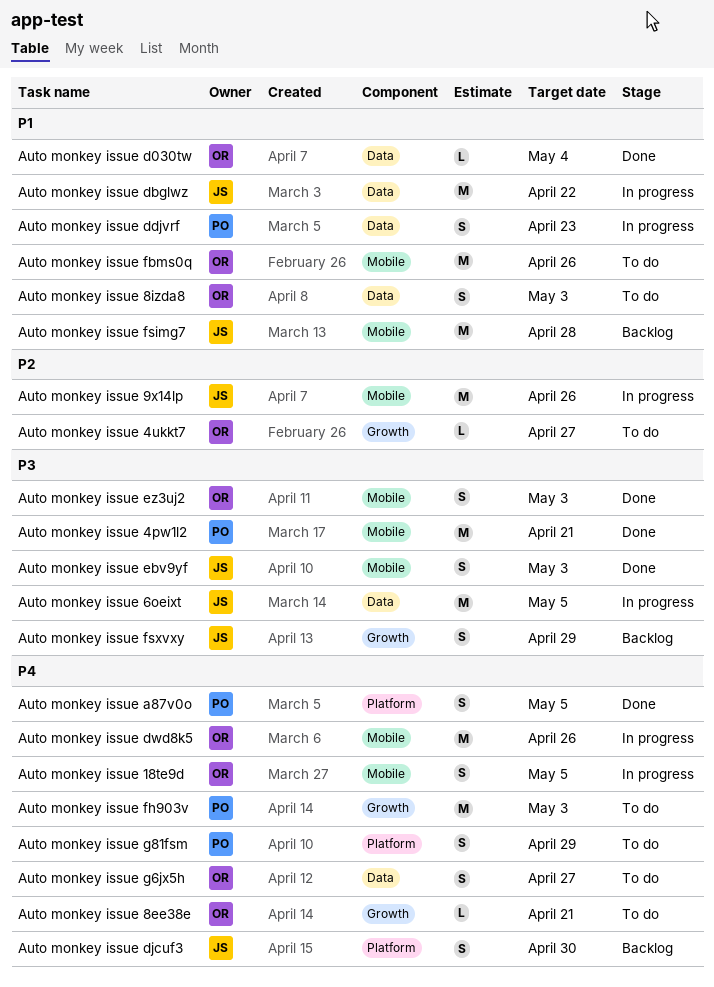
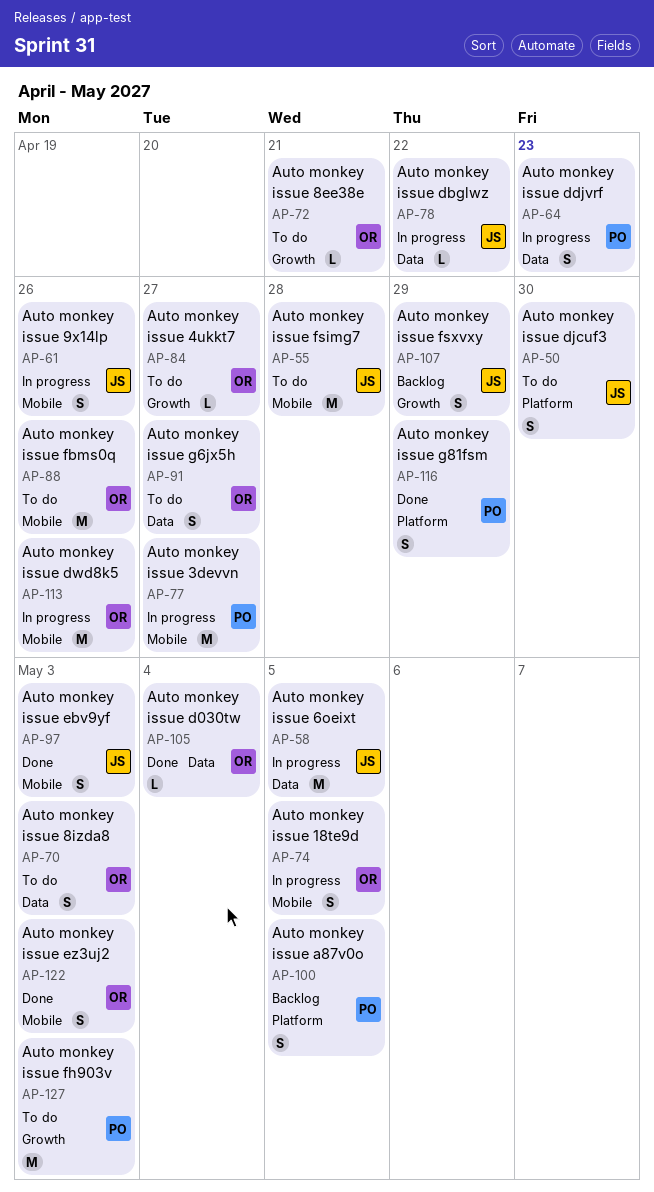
Auto monkey issue 3devvn: none -> present
Auto monkey issue 4pw1l2: present -> none
Auto monkey issue 9x14lp, estimate: M -> S
Auto monkey issue a87v0o, status: Done -> Backlog
Auto monkey issue dbglwz, estimate: M -> L
Auto monkey issue djcuf3, status: Backlog -> To do
Auto monkey issue fsimg7, status: Backlog -> To do
Auto monkey issue g81fsm, status: To do -> Done

